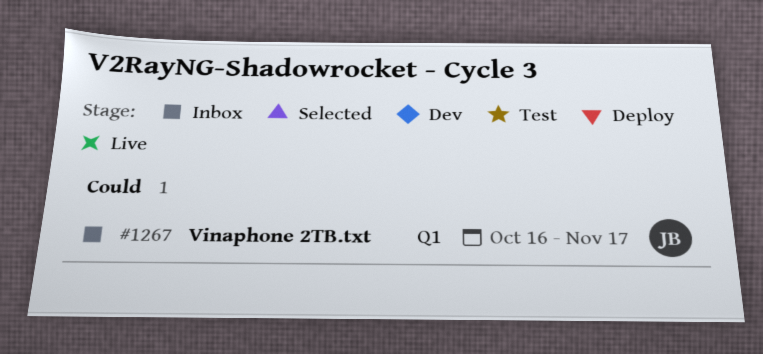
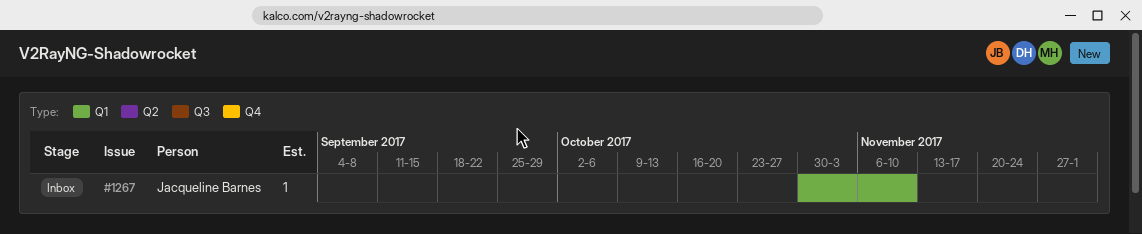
#1267, start: Oct 16 -> Oct 30
#1267, due: Nov 17 -> Nov 10

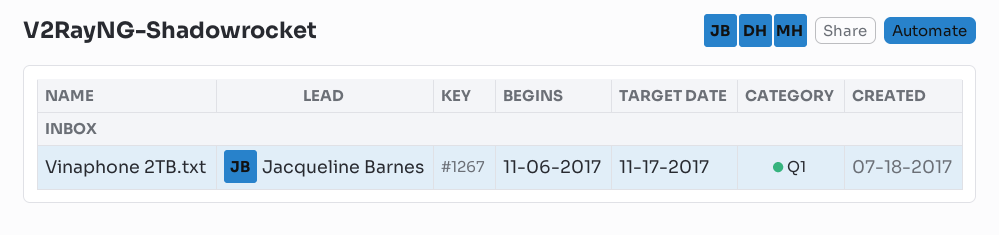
#1267, start: Oct 30 -> Nov 6
#1267, due: Nov 10 -> Nov 17

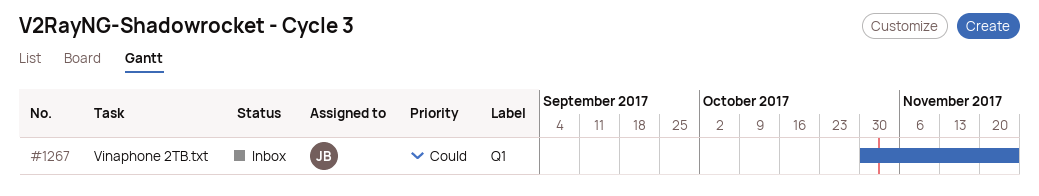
#1267, start: Nov 6 -> Oct 30
#1267, due: Nov 17 -> Nov 24

